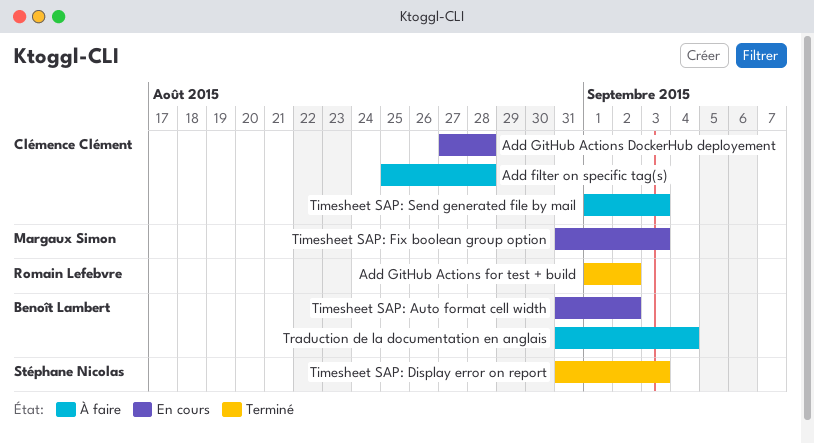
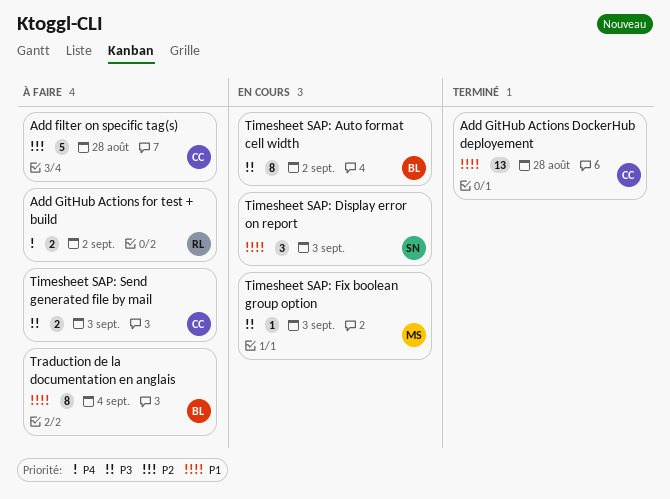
Add GitHub Actions DockerHub deployement, status: En cours -> Terminé
Add GitHub Actions for test + build, status: Terminé -> À faire
Timesheet SAP: Display error on report, status: Terminé -> En cours

